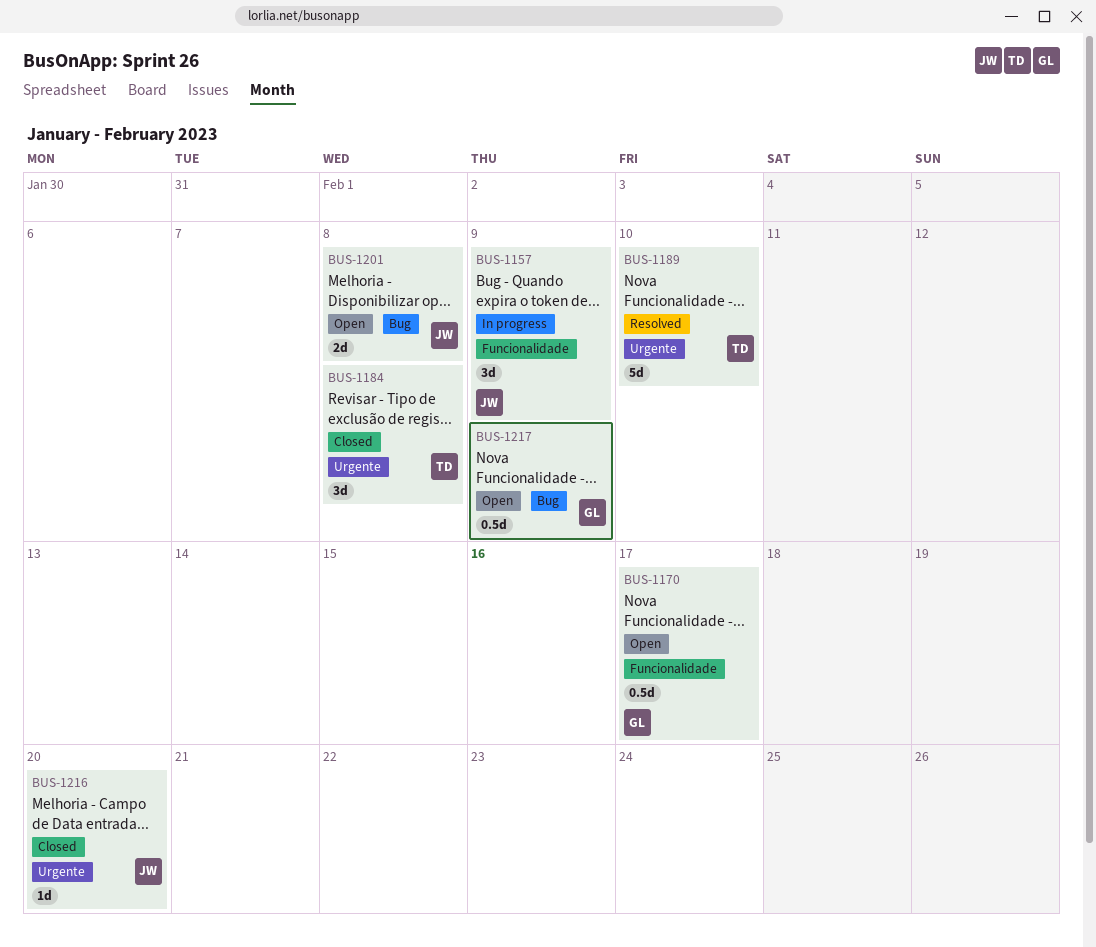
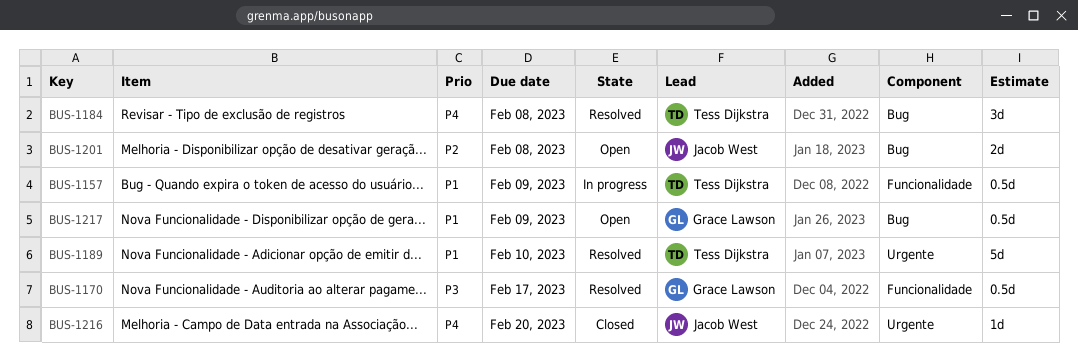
BUS-1157, owner: Jacob West -> Tess Dijkstra
BUS-1157, estimate: 3d -> 0.5d
BUS-1170, status: Open -> Resolved
BUS-1184, status: Closed -> Resolved
BUS-1184, label: Urgente -> Bug

